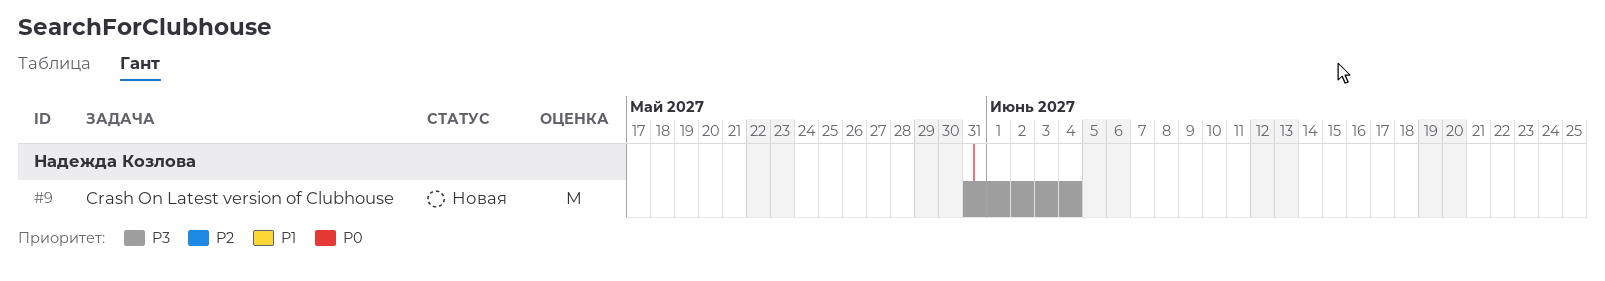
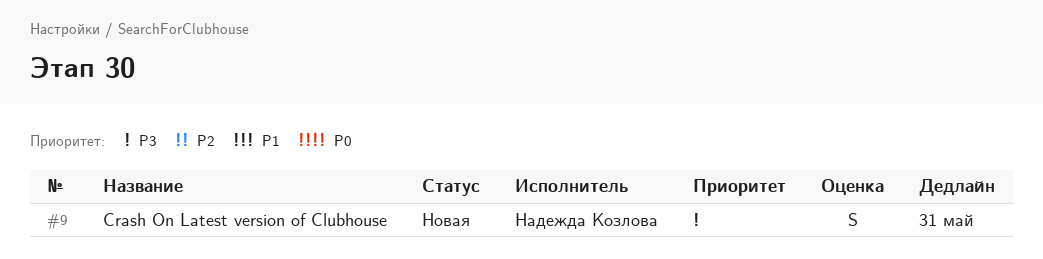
#9, estimate: M -> S
#9, due: Jun 4 -> May 31

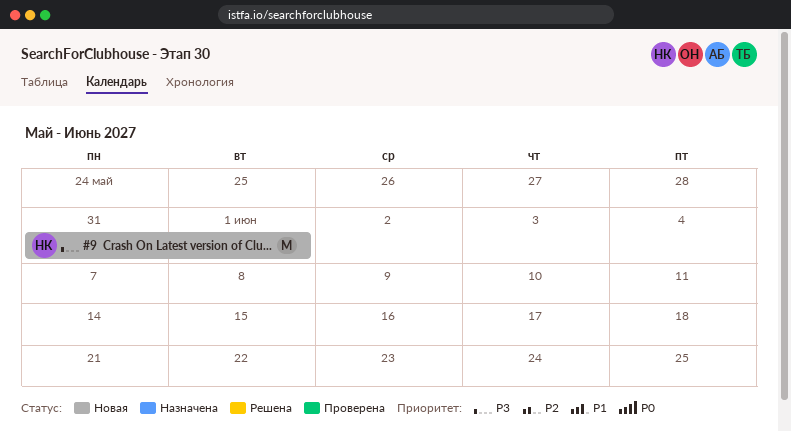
#9, estimate: S -> M
#9, due: May 31 -> Jun 1

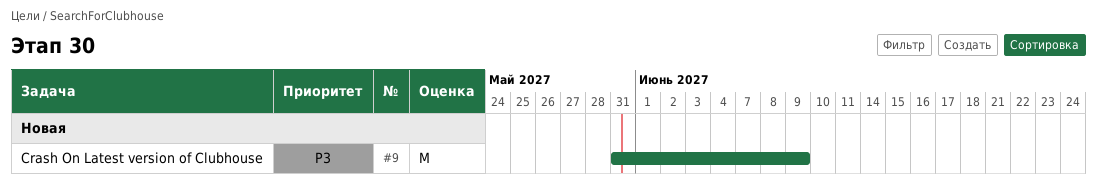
#9, due: Jun 1 -> Jun 9

